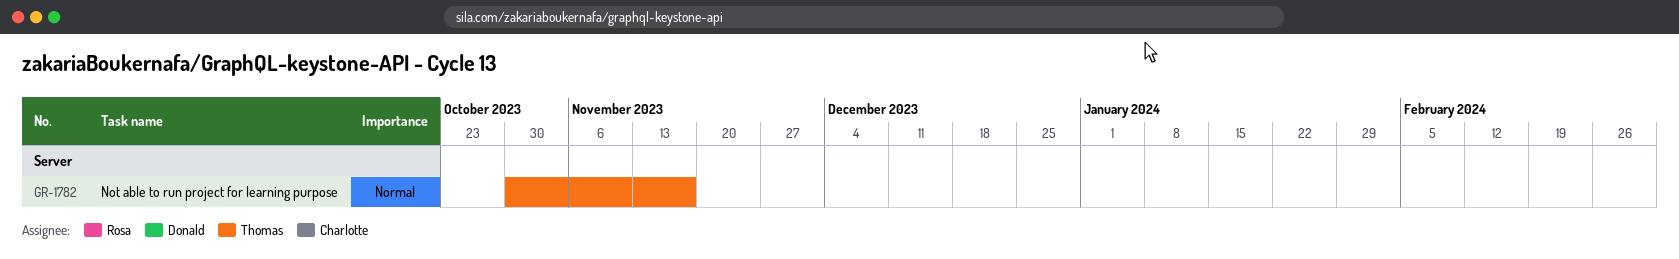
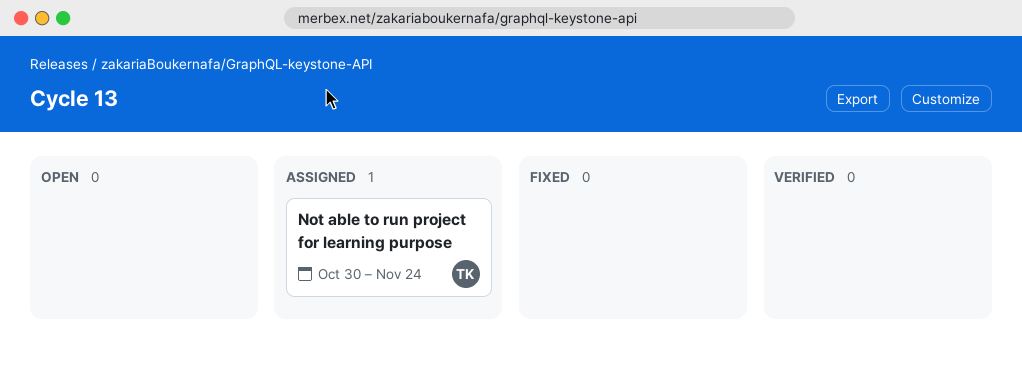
Not able to run project for learning purpose, due: Nov 17 -> Nov 24

